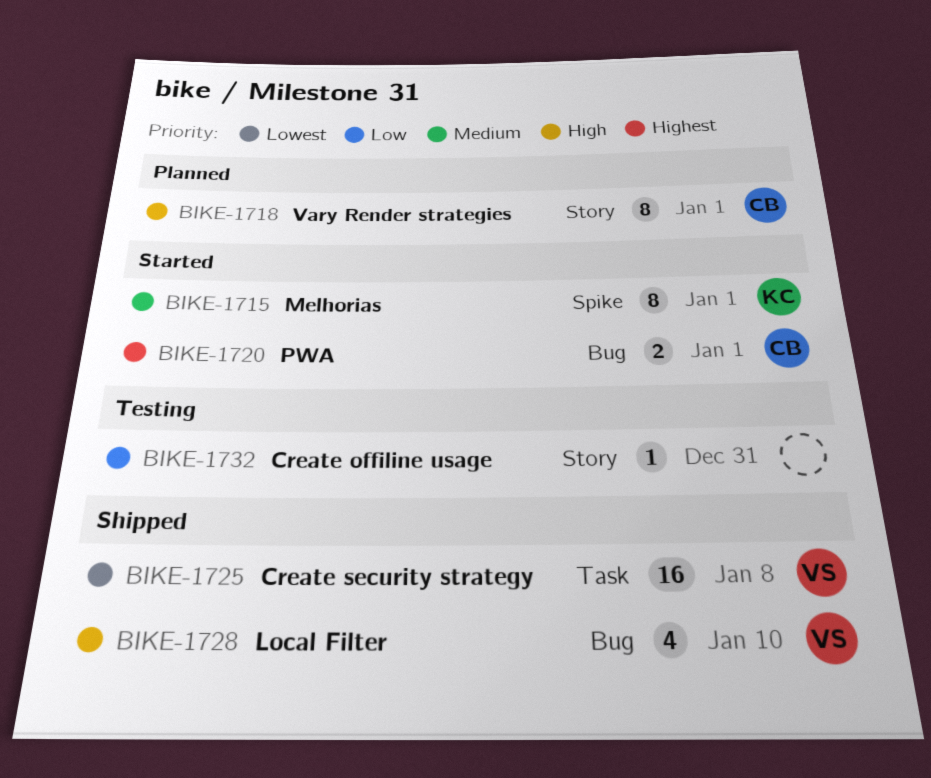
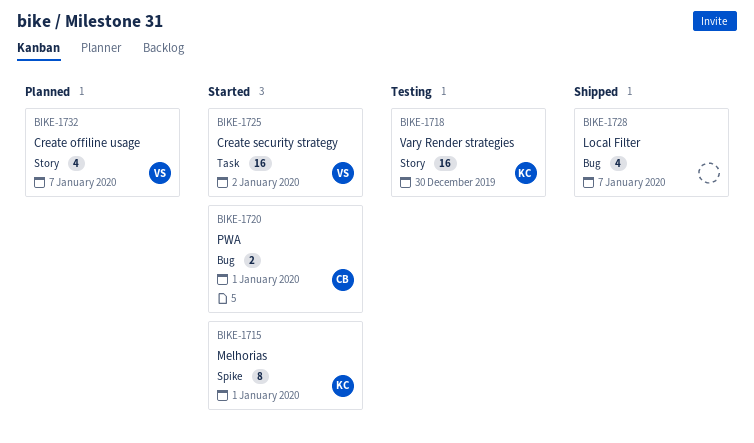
BIKE-1718, status: Planned -> Testing
BIKE-1718, owner: CB -> KC
BIKE-1718, estimate: 8 -> 16
BIKE-1718, due: Jan 1 -> Dec 30
BIKE-1725, status: Shipped -> Started
BIKE-1725, due: Jan 8 -> Jan 2
BIKE-1728, owner: VS -> none
BIKE-1728, due: Jan 10 -> Jan 7
BIKE-1732, status: Testing -> Planned
BIKE-1732, owner: none -> VS
BIKE-1732, estimate: 1 -> 4
BIKE-1732, due: Dec 31 -> Jan 7

